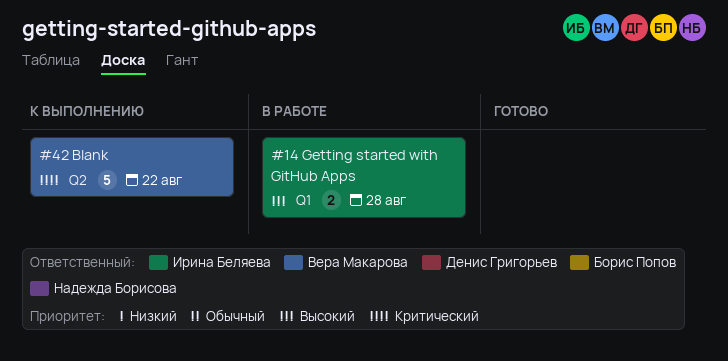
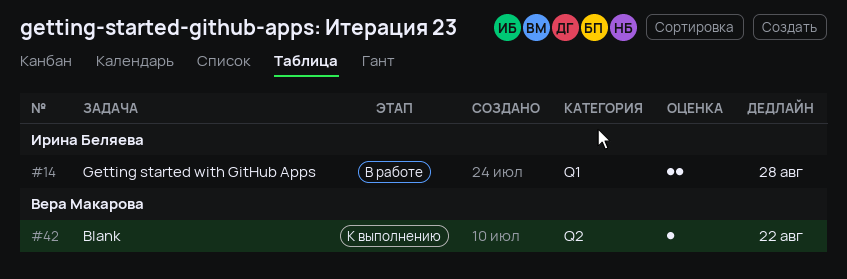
#42, estimate: 5 -> 1

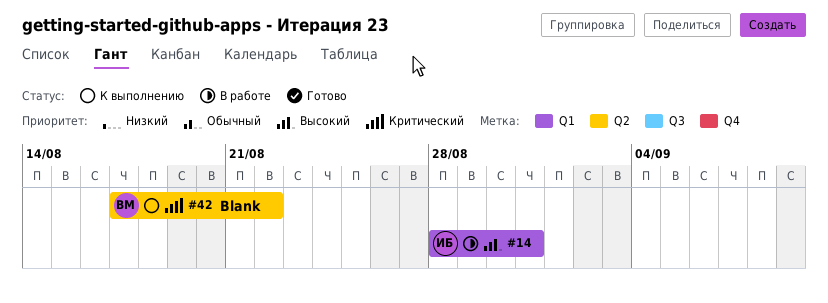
#14, due: Aug 28 -> Aug 31

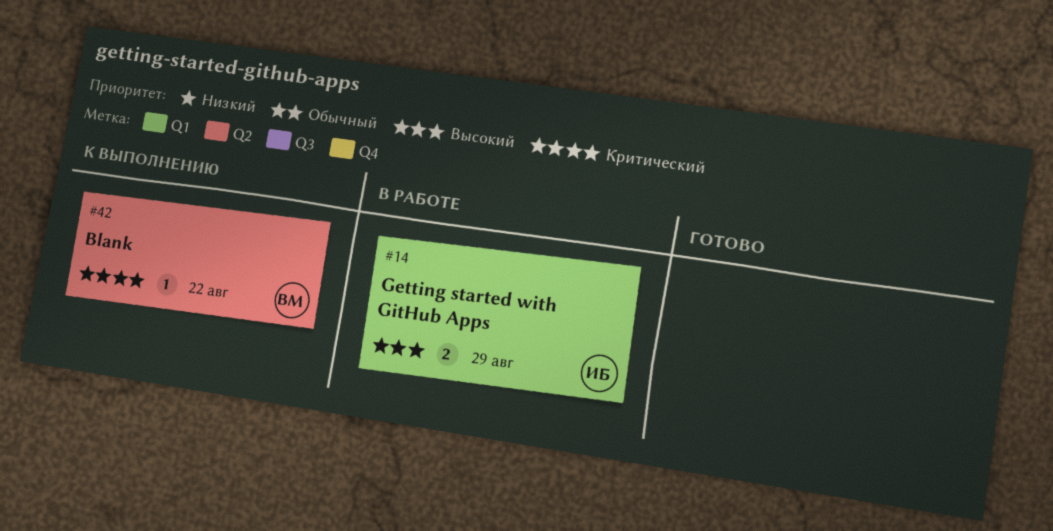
#14, due: Aug 31 -> Aug 29

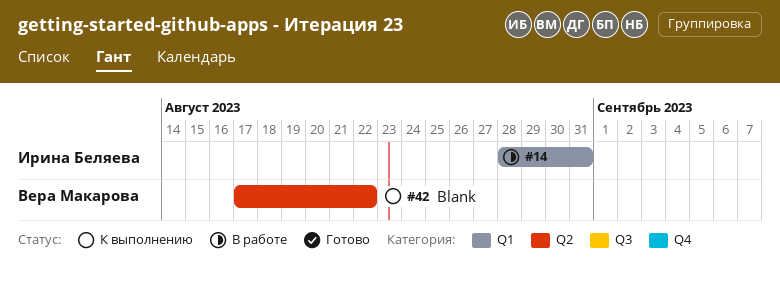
#14, due: Aug 29 -> Aug 31

